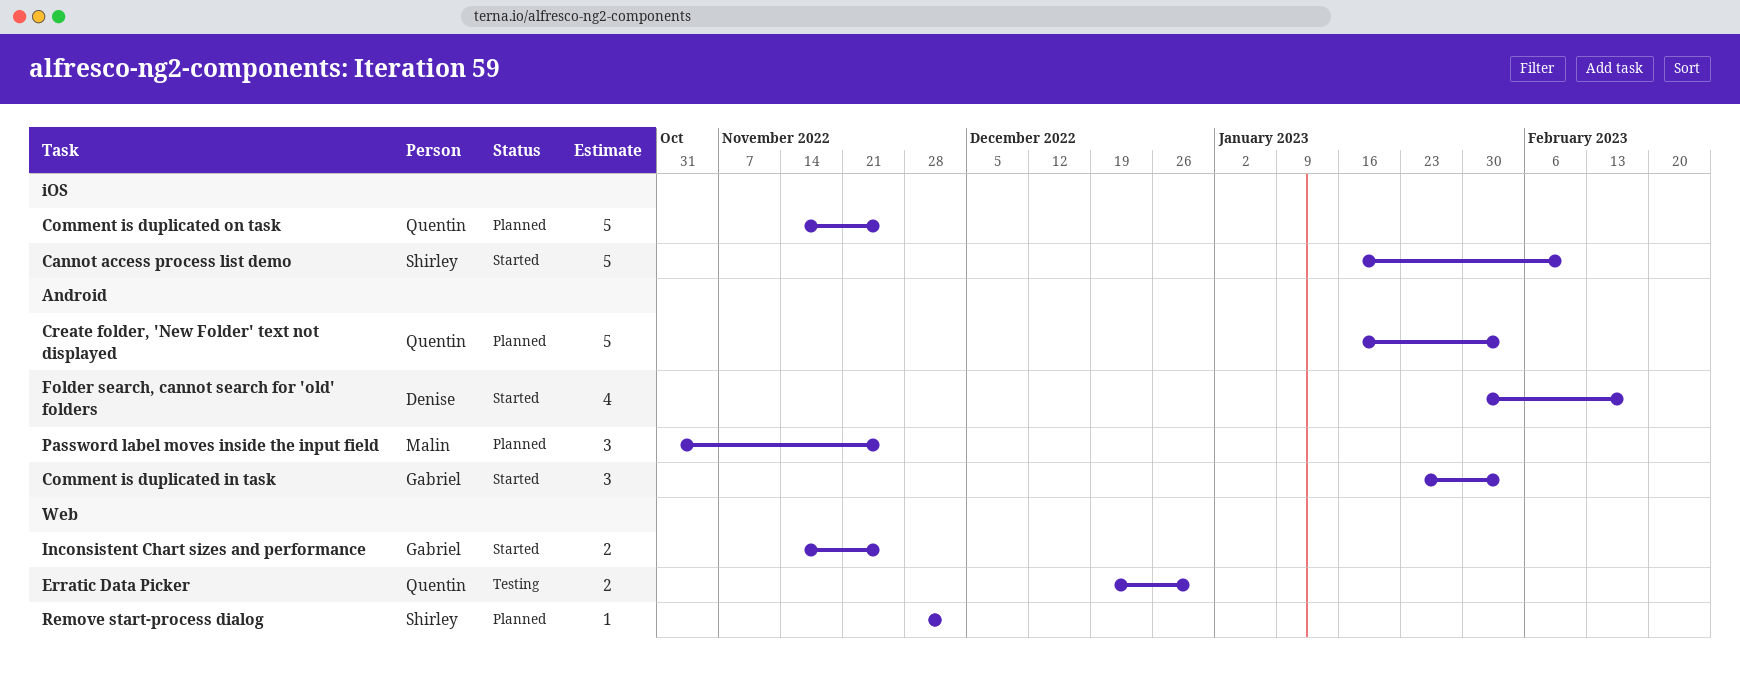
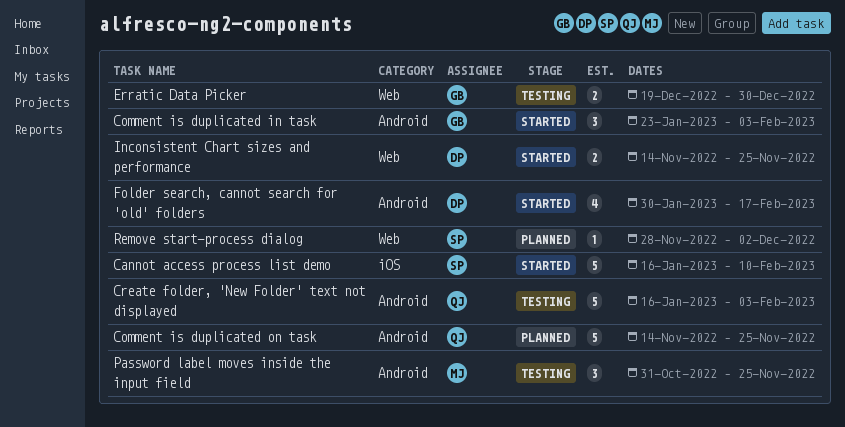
Comment is duplicated on task, label: iOS -> Android
Create folder, 'New Folder' text not displayed, status: Planned -> Testing
Erratic Data Picker, owner: Quentin -> Gabriel
Inconsistent Chart sizes and performance, owner: Gabriel -> Denise
Password label moves inside the input field, status: Planned -> Testing

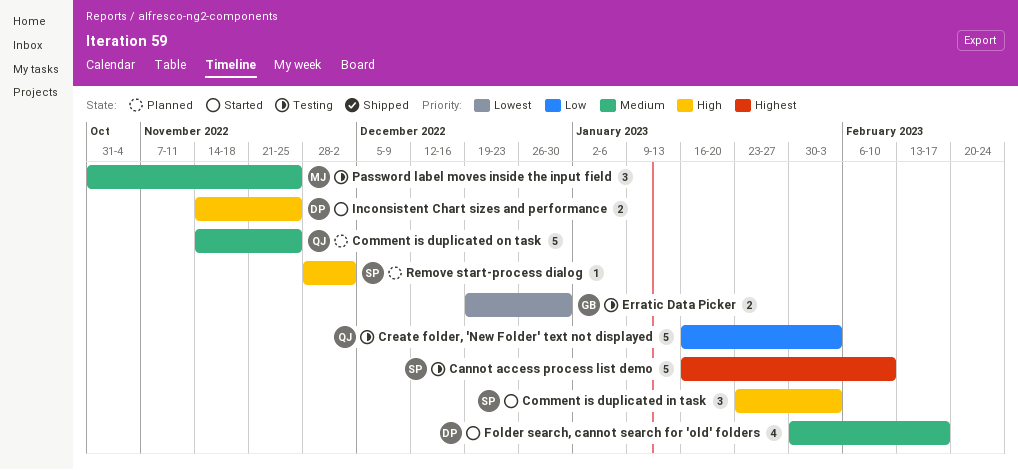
Cannot access process list demo, status: Started -> Testing
Comment is duplicated in task, owner: GB -> SP

